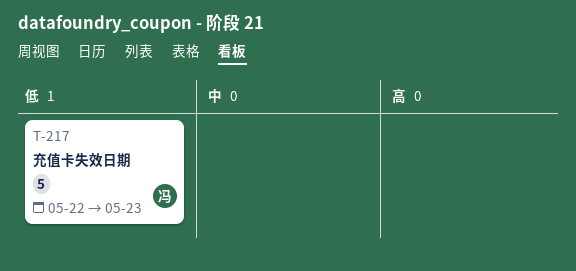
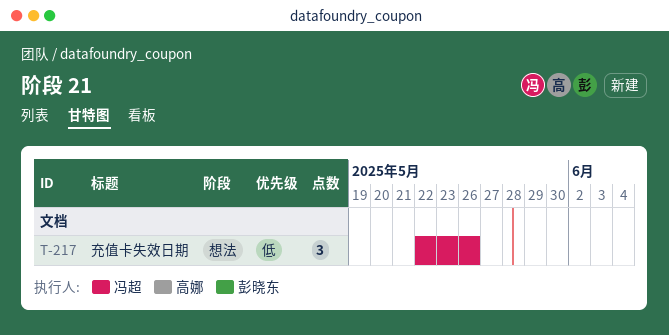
T-217, estimate: 5 -> 3
T-217, due: May 23 -> May 26

